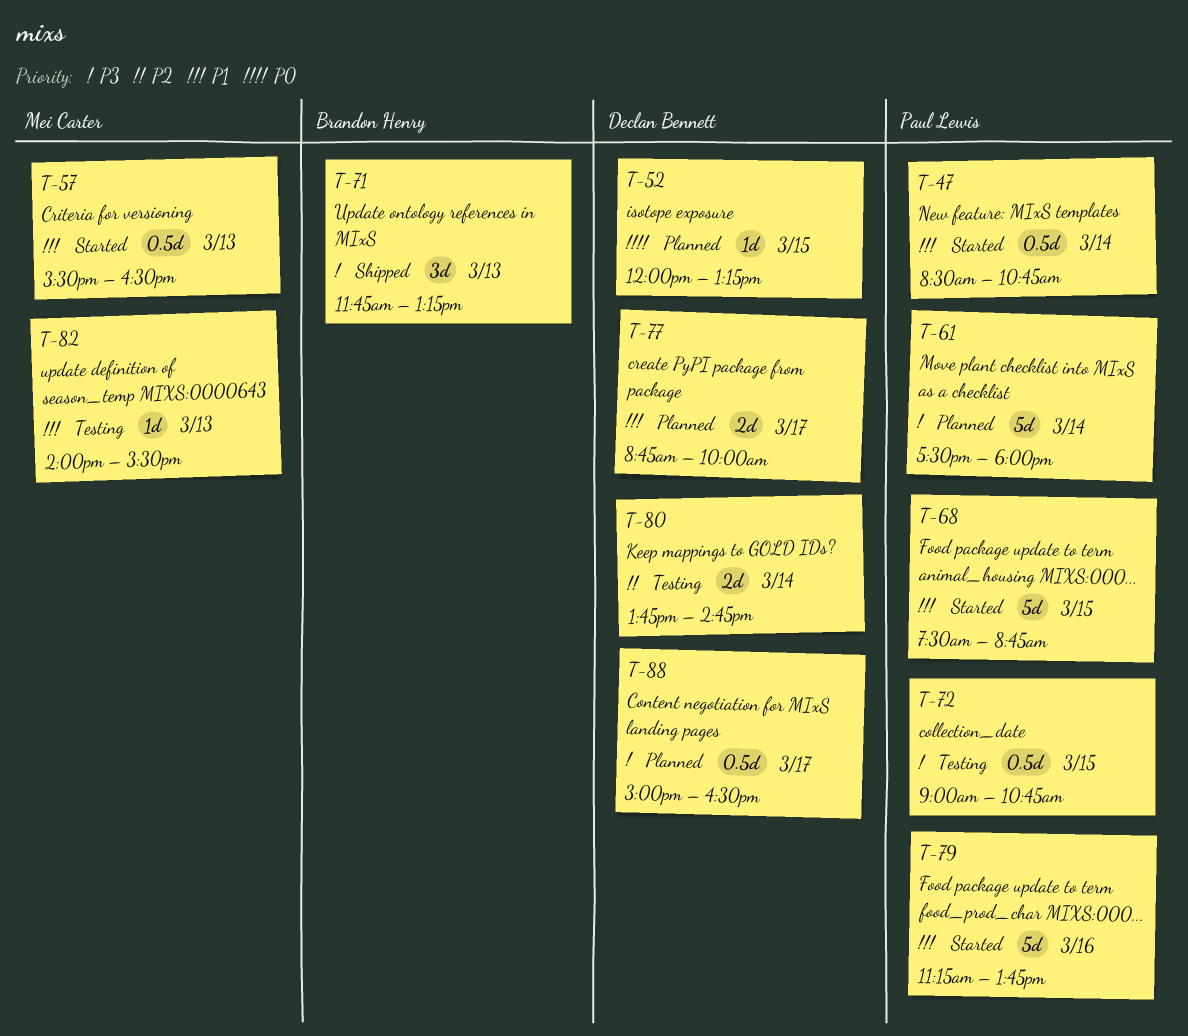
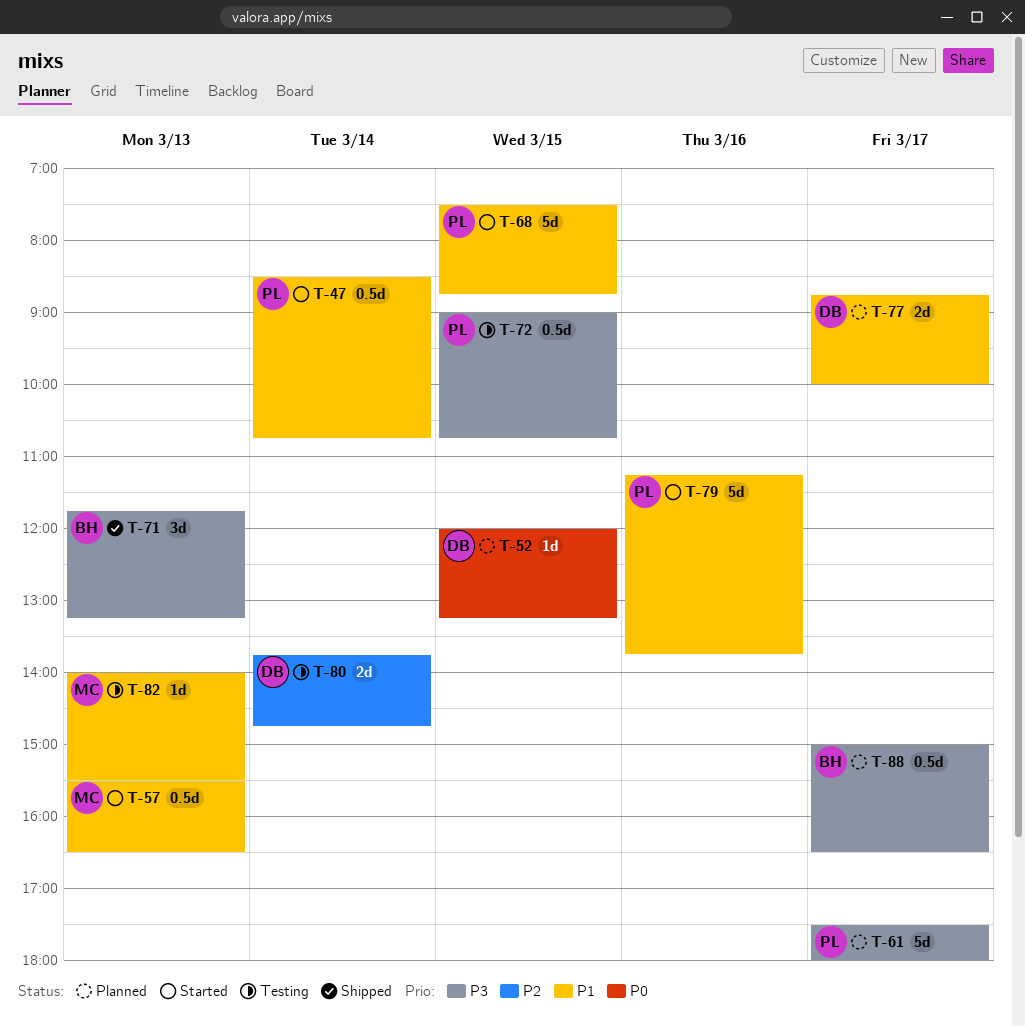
T-61, day: Mar 14 -> Mar 17
T-88, owner: Declan Bennett -> Brandon Henry

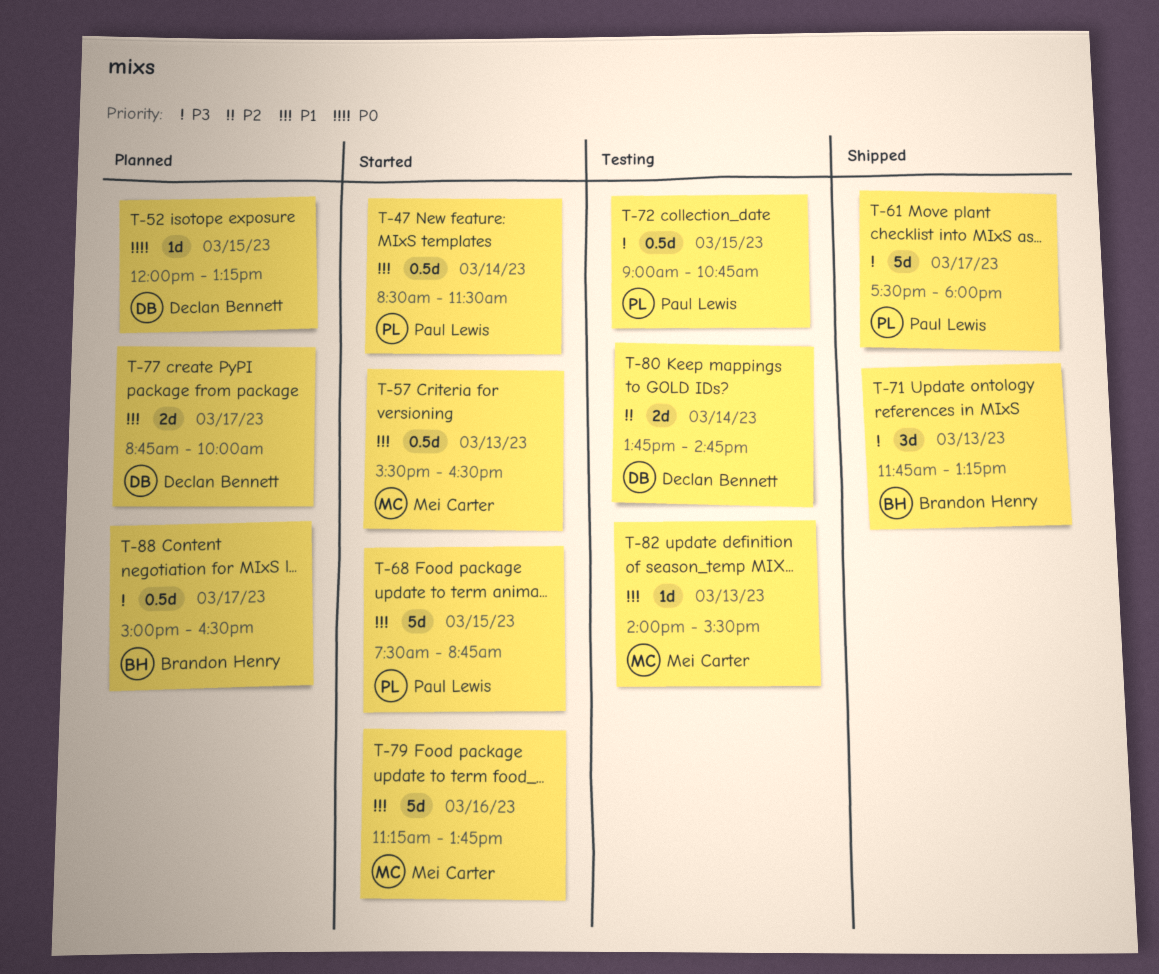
T-47, ends: 10:45 -> 11:30
T-61, status: Planned -> Shipped
T-79, owner: Paul Lewis -> Mei Carter

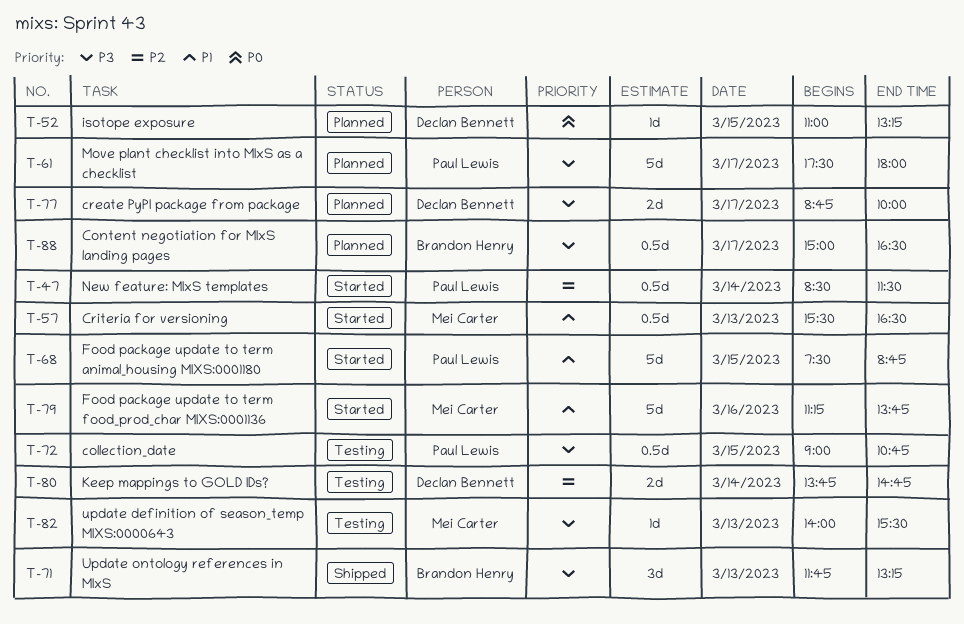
T-47, priority: P1 -> P2
T-52, begins: 12:00 -> 11:00
T-61, status: Shipped -> Planned
T-77, priority: P1 -> P3
T-82, priority: P1 -> P3

